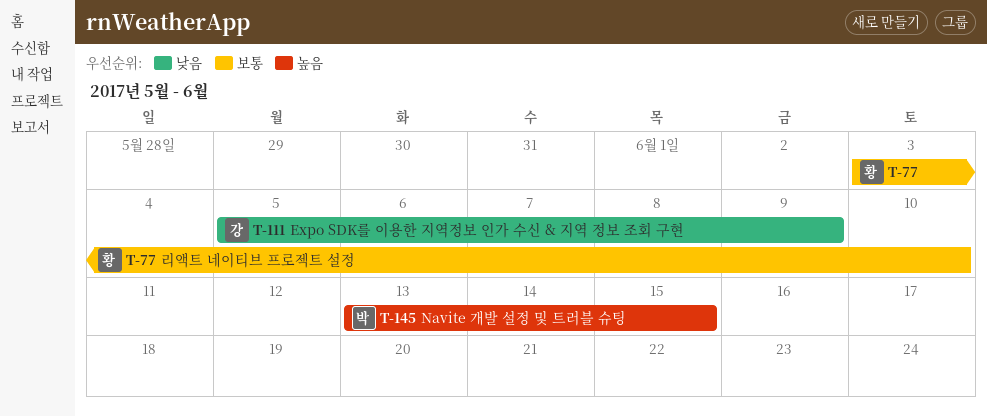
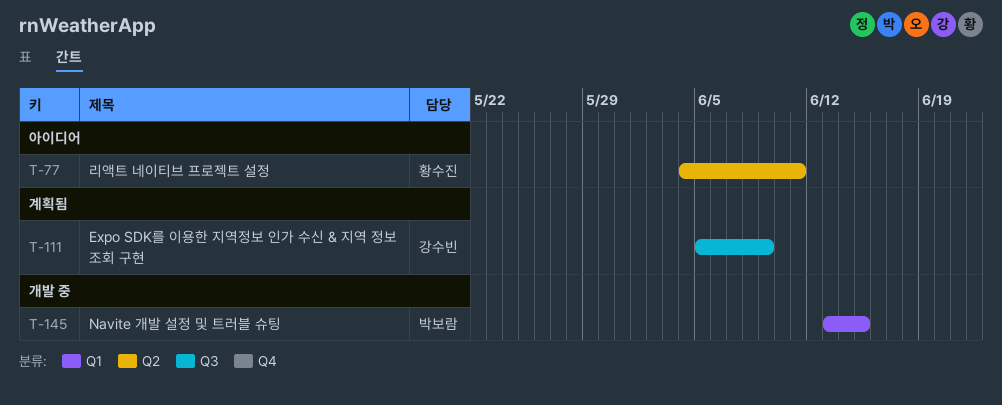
T-77, start: Jun 3 -> Jun 4
T-77, due: Jun 10 -> Jun 11

